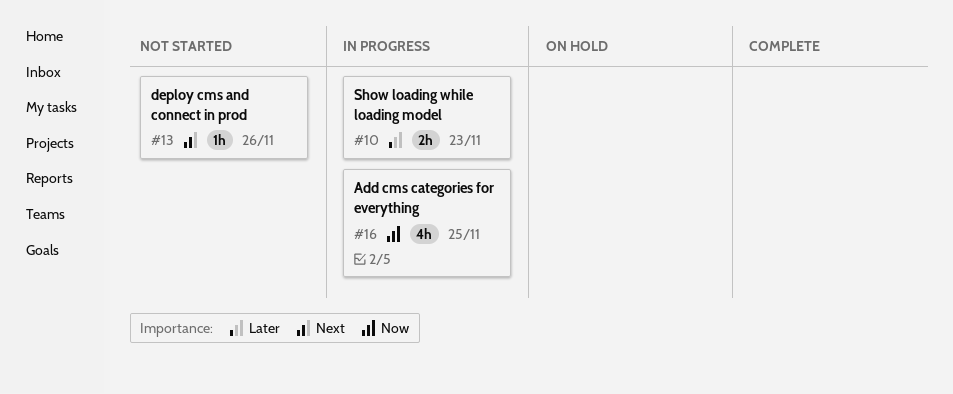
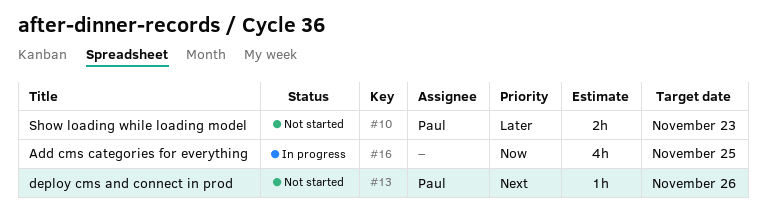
#10, status: In progress -> Not started

